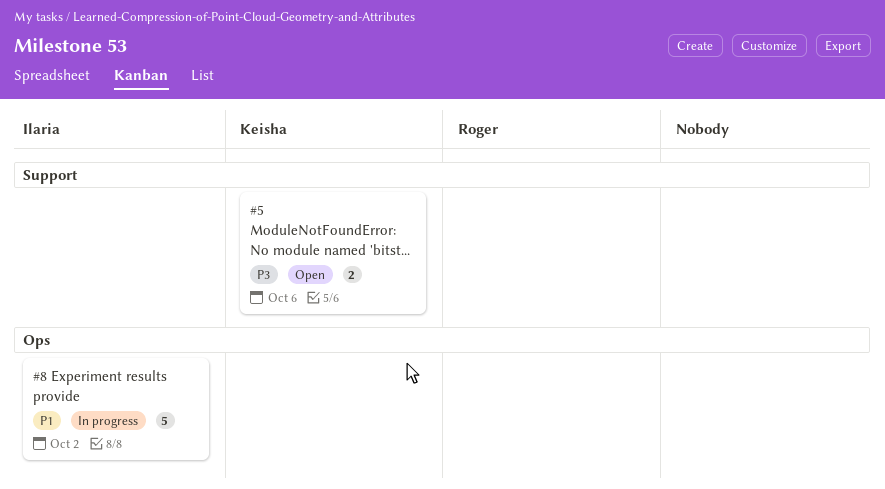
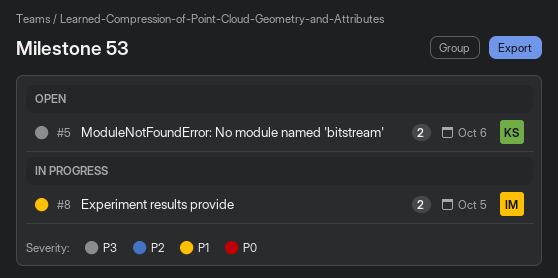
#8, estimate: 5 -> 2
#8, due: Oct 2 -> Oct 5

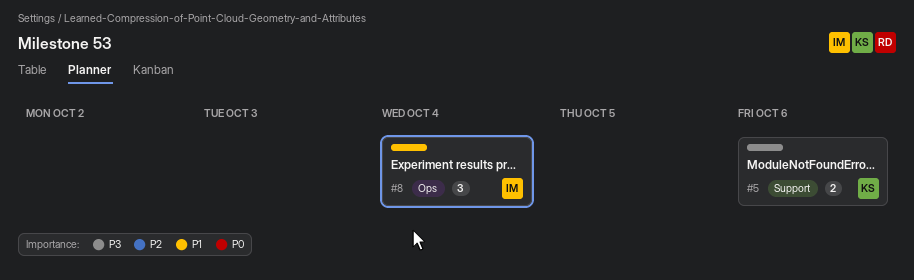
#8, estimate: 2 -> 3
#8, due: Oct 5 -> Oct 4

